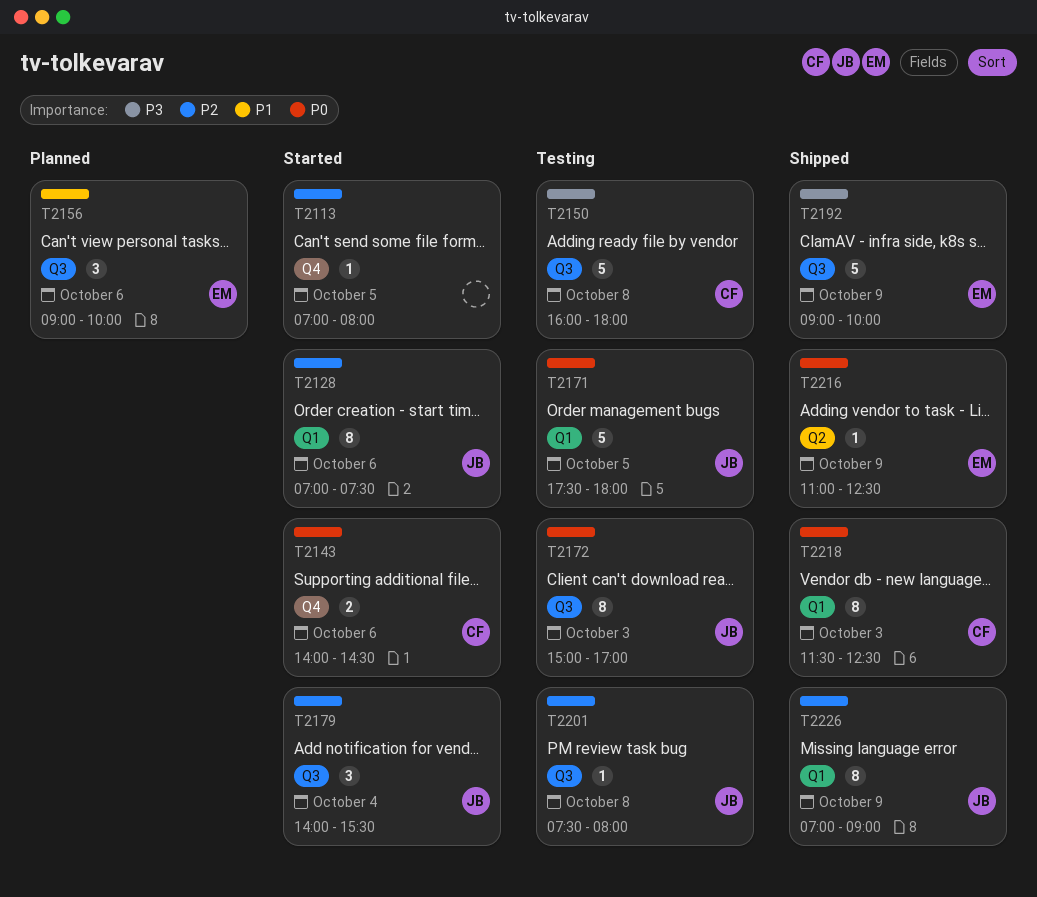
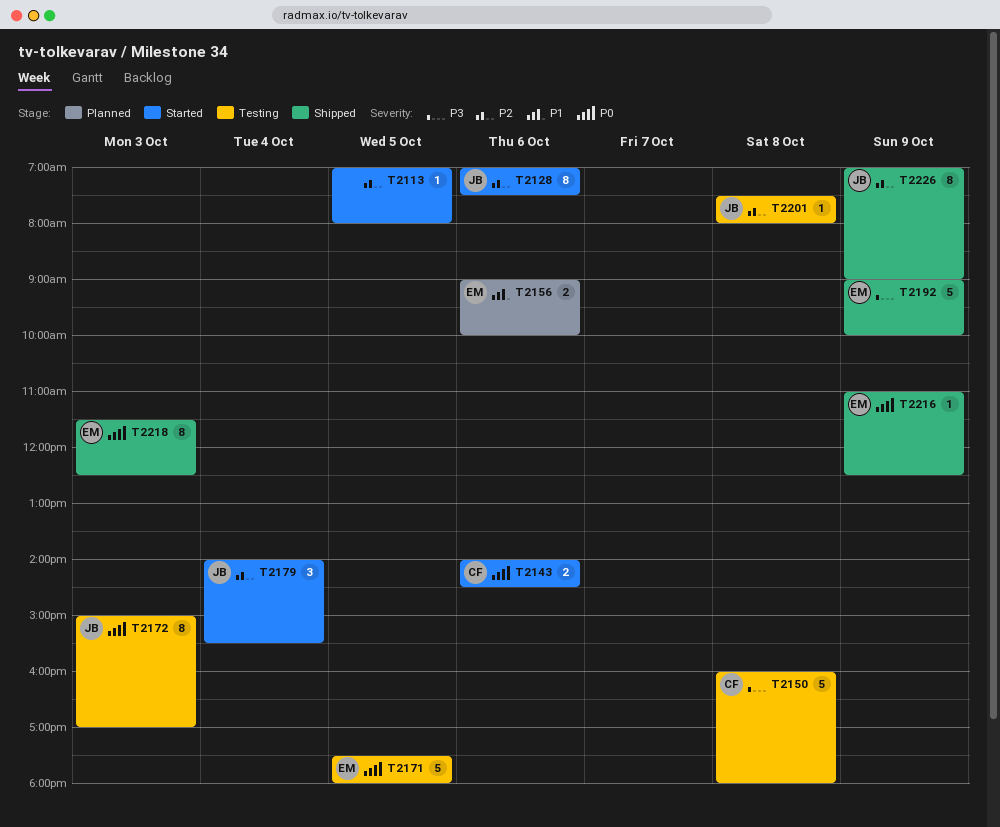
T2156, estimate: 3 -> 2
T2171, owner: JB -> EM
T2218, owner: CF -> EM

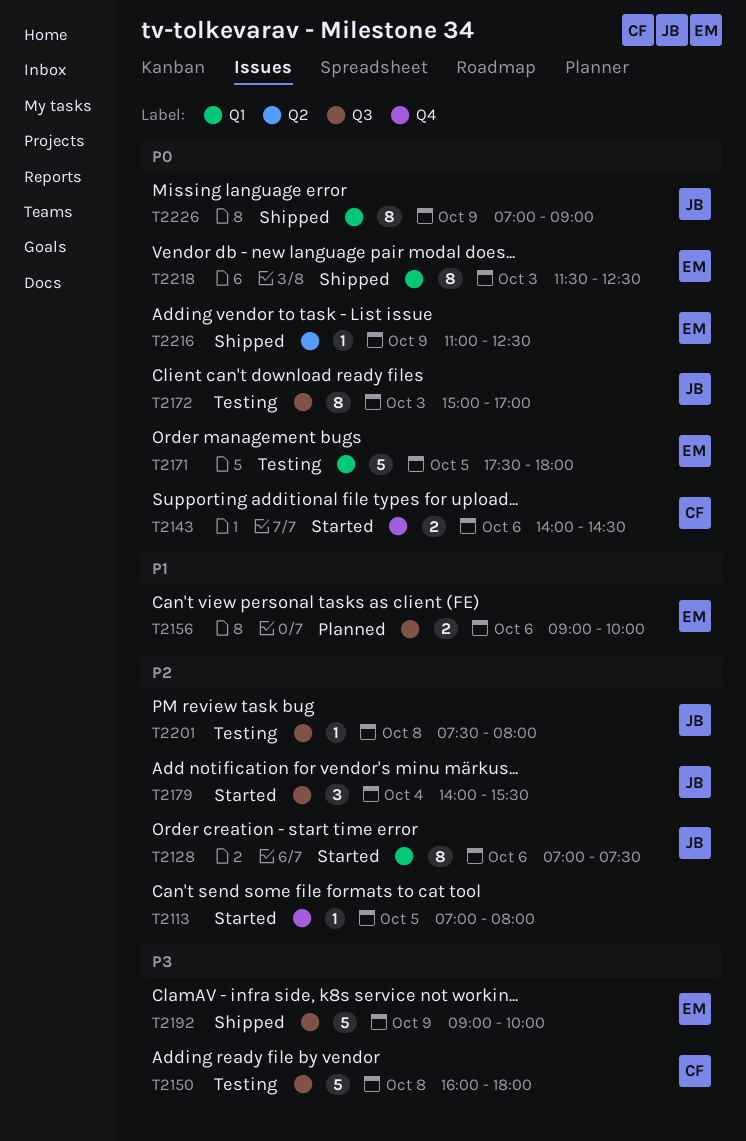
T2226, priority: P2 -> P0

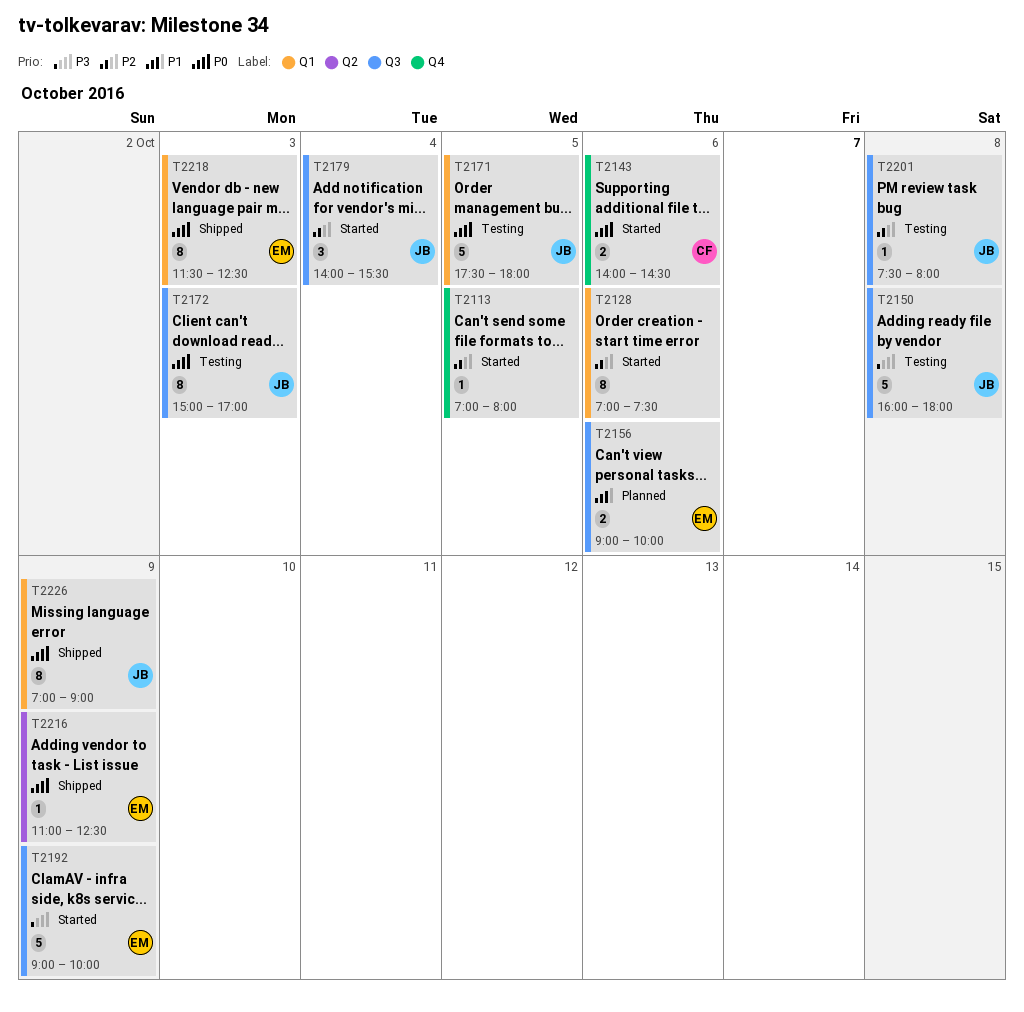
T2128, owner: JB -> none
T2150, owner: CF -> JB
T2171, owner: EM -> JB
T2192, status: Shipped -> Started

